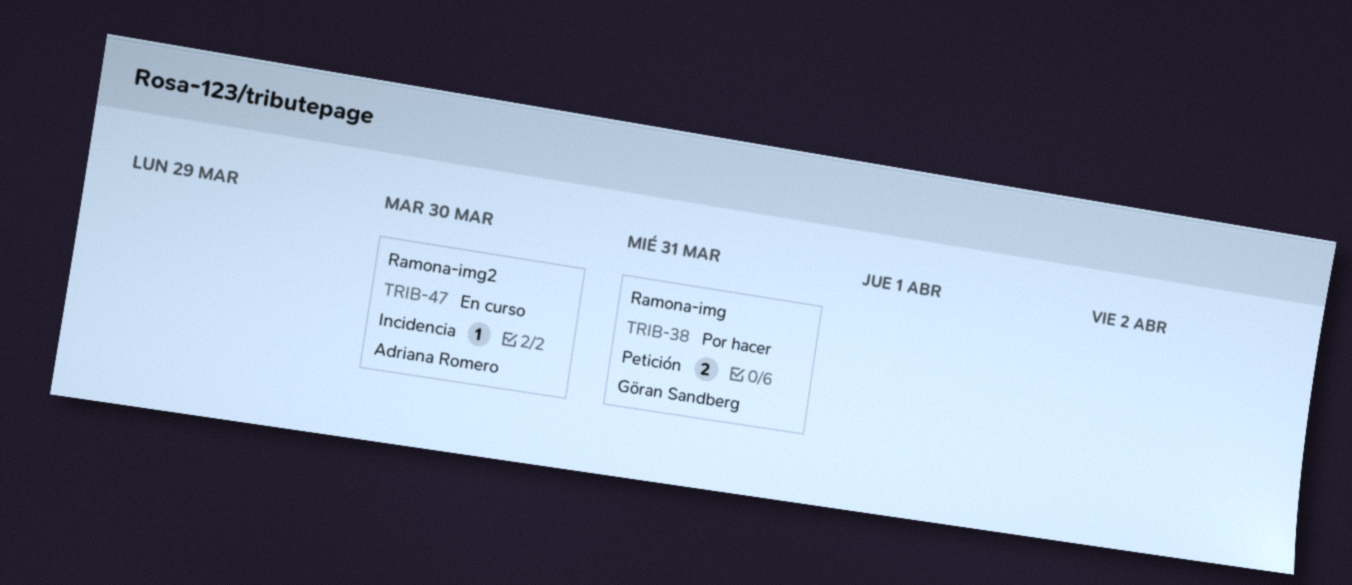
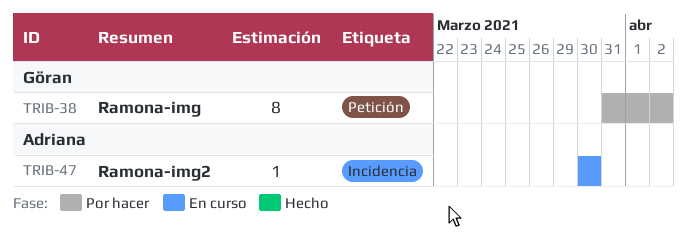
TRIB-38, estimate: 2 -> 8
TRIB-38, due: Mar 31 -> Apr 2

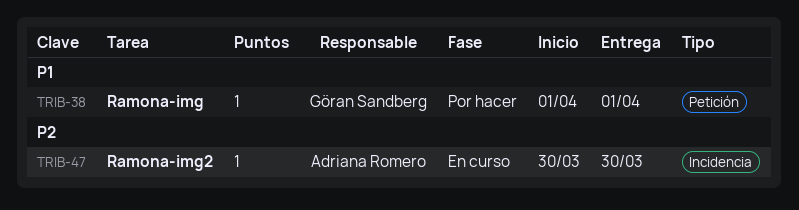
TRIB-38, estimate: 8 -> 1
TRIB-38, start: Mar 31 -> Apr 1
TRIB-38, due: Apr 2 -> Apr 1

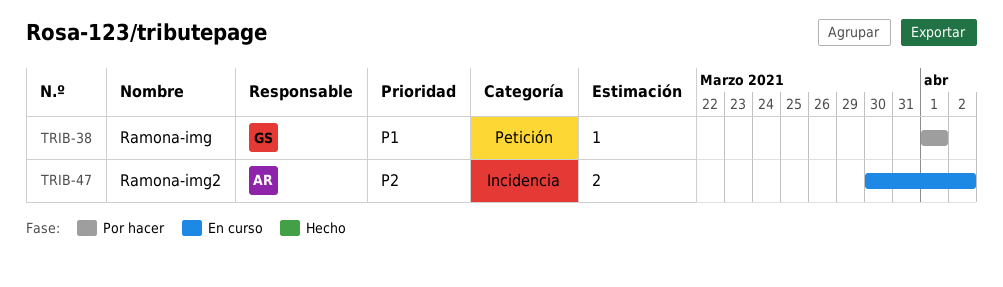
TRIB-47, estimate: 1 -> 2
TRIB-47, due: Mar 30 -> Apr 2

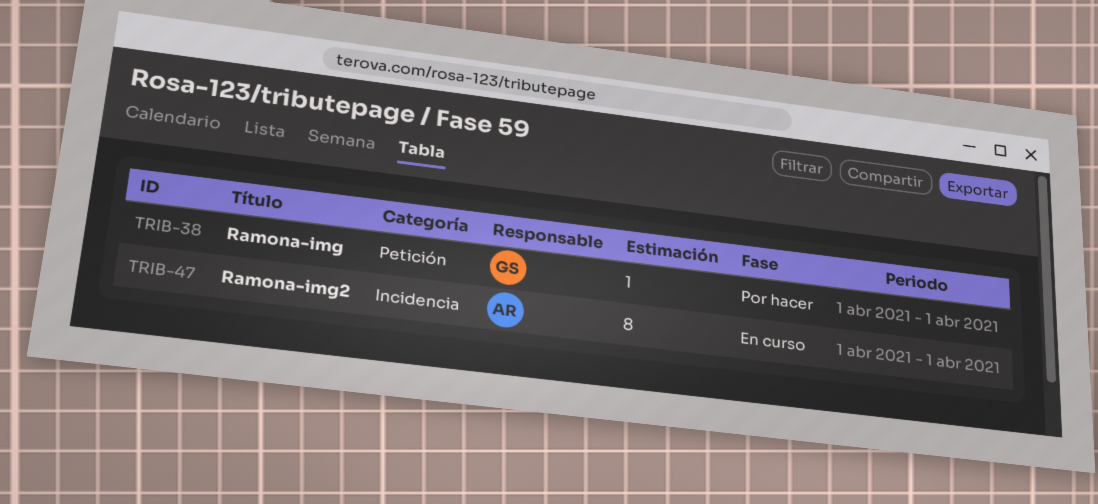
TRIB-47, estimate: 2 -> 8
TRIB-47, start: Mar 30 -> Apr 1
TRIB-47, due: Apr 2 -> Apr 1

